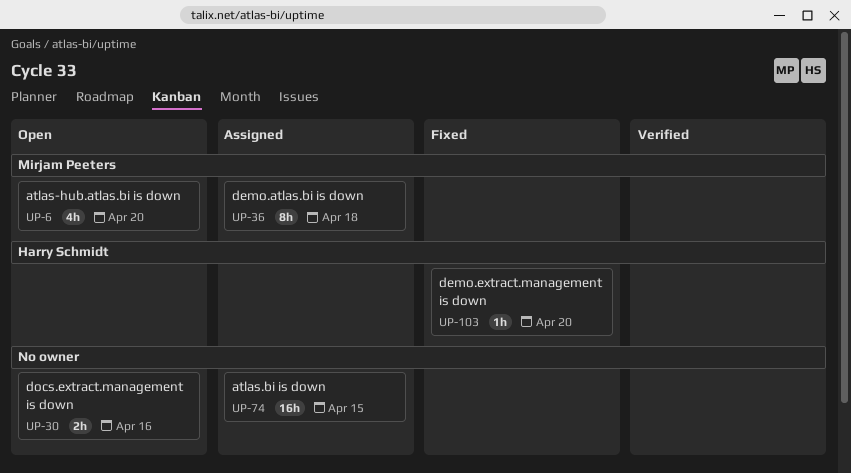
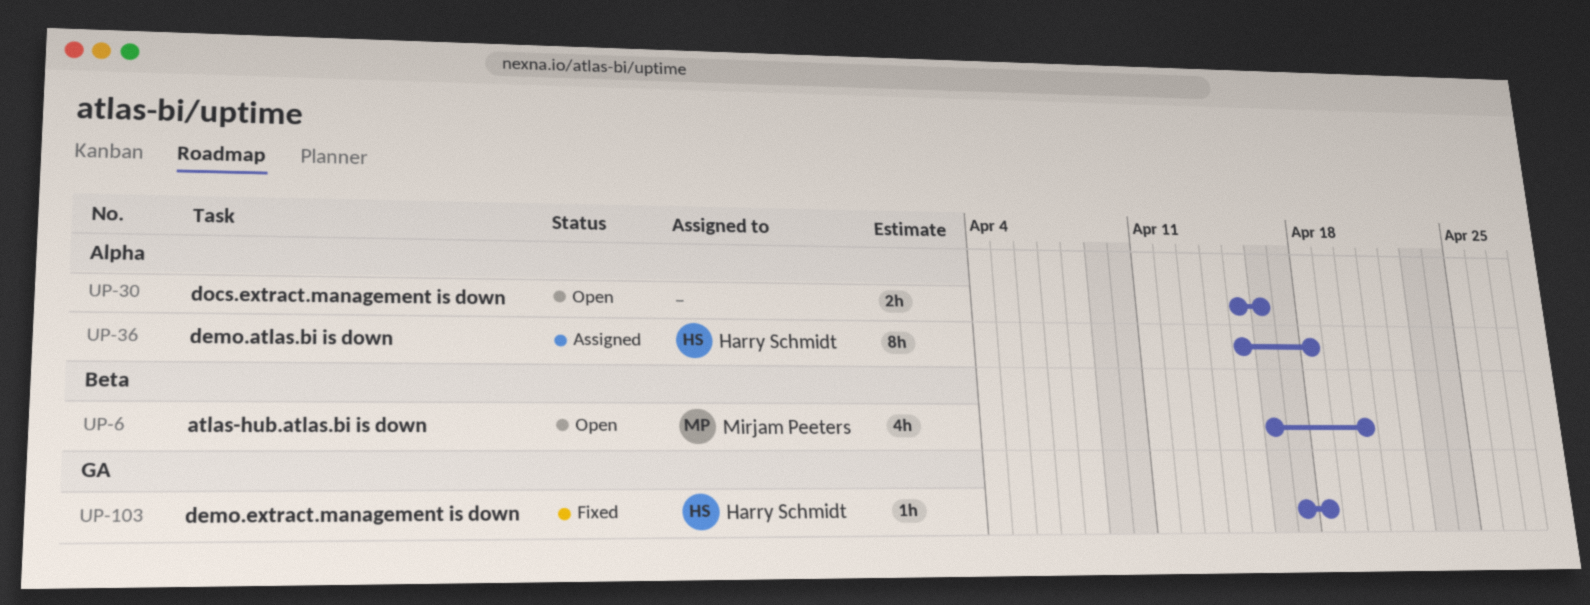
UP-36, owner: Mirjam Peeters -> Harry Schmidt
UP-74: present -> none
UP-103, due: Apr 20 -> Apr 18

